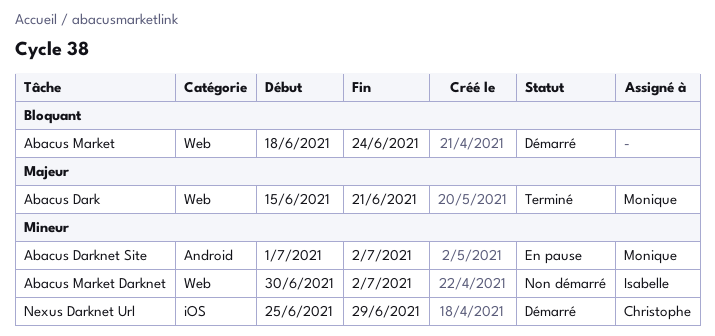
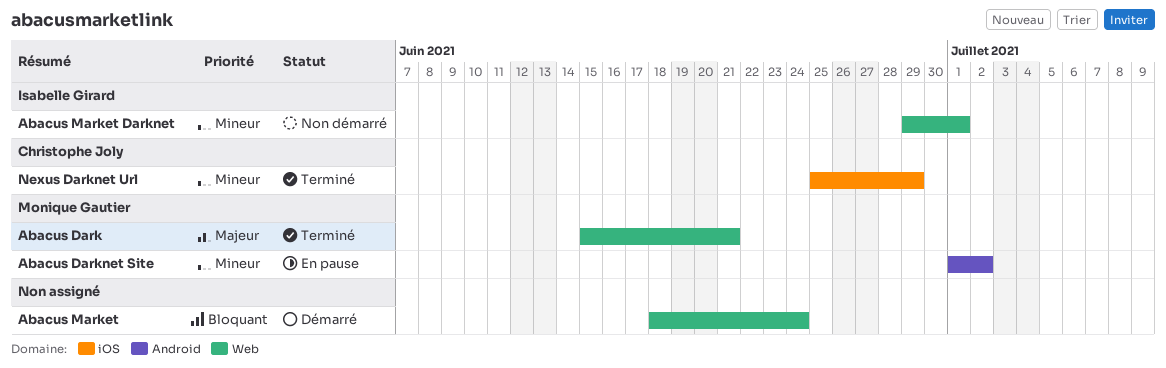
Abacus Market Darknet, start: Jun 30 -> Jun 29
Abacus Market Darknet, due: Jul 2 -> Jul 1
Nexus Darknet Url, status: Démarré -> Terminé

